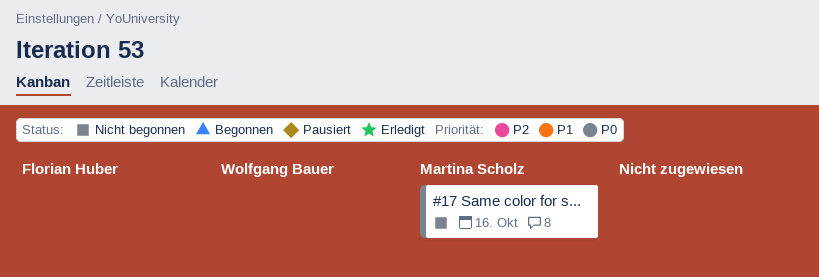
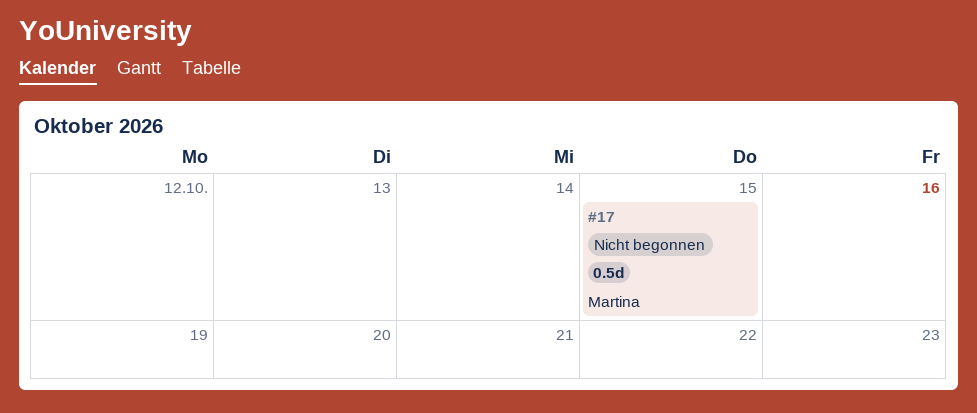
#17, due: Oct 16 -> Oct 15

